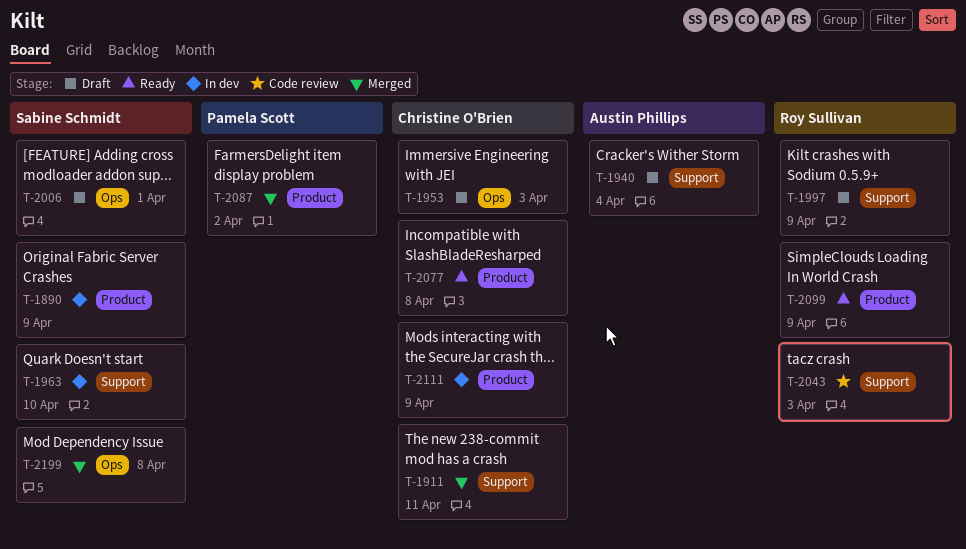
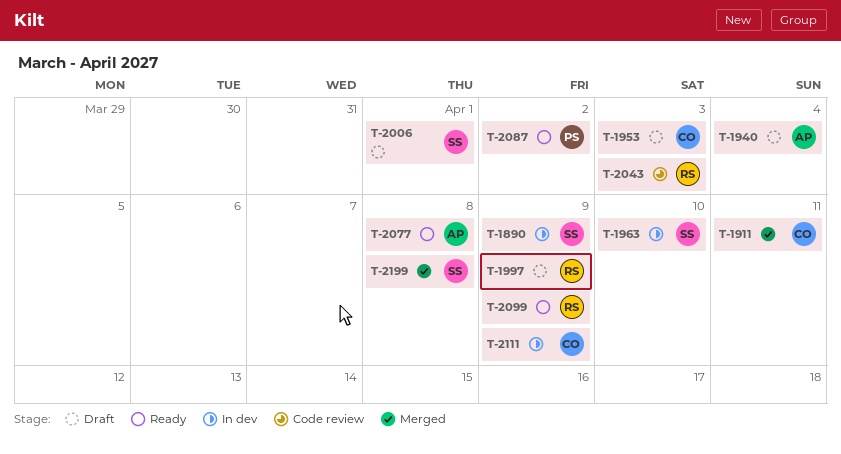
T-2077, owner: Christine O'Brien -> Austin Phillips
T-2087, status: Merged -> Ready

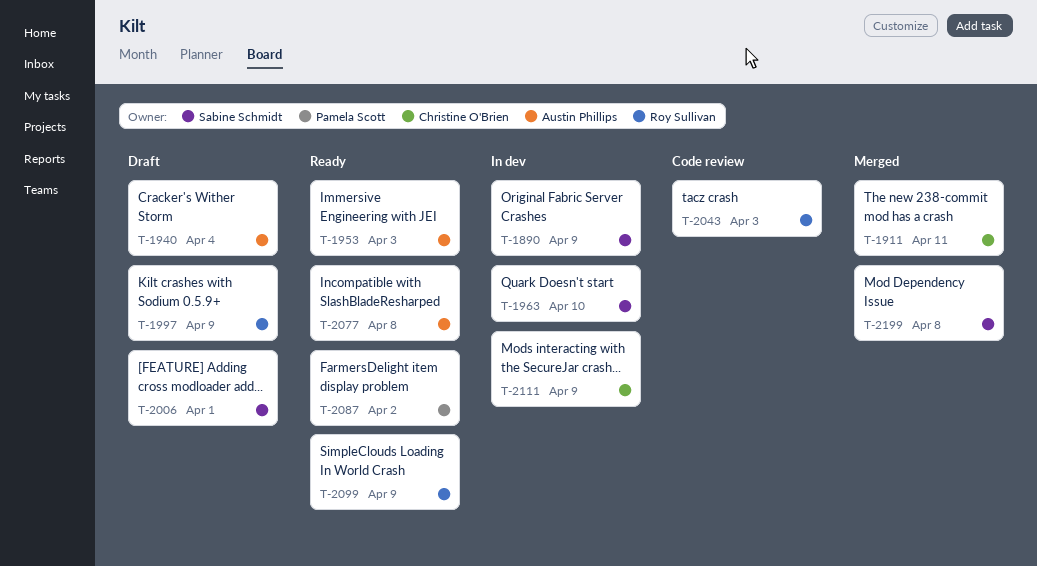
T-1953, status: Draft -> Ready
T-1953, owner: Christine O'Brien -> Austin Phillips

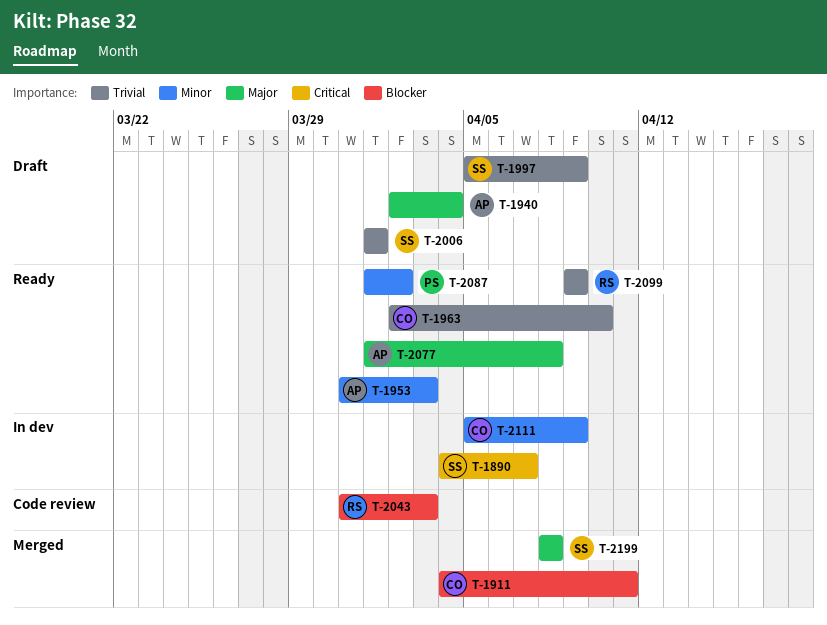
T-1890, due: Apr 9 -> Apr 7
T-1963, status: In dev -> Ready
T-1963, owner: Sabine Schmidt -> Christine O'Brien
T-1997, owner: Roy Sullivan -> Sabine Schmidt

